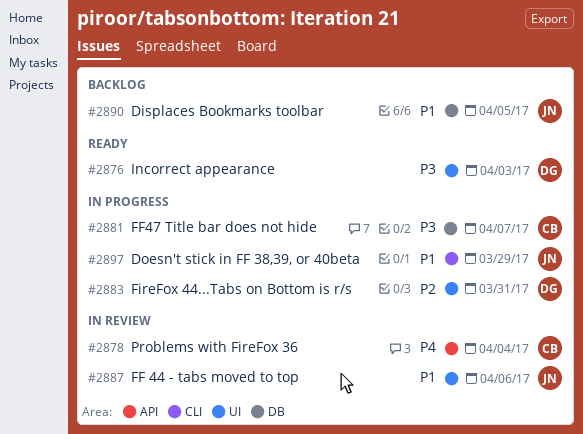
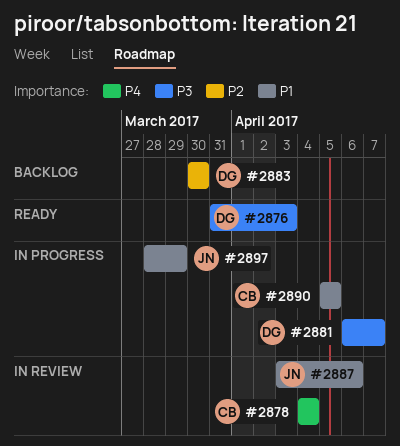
#2881, owner: CB -> DG
#2883, status: In progress -> Backlog
#2883, due: Mar 31 -> Mar 30
#2890, status: Backlog -> In progress
#2890, owner: JN -> CB

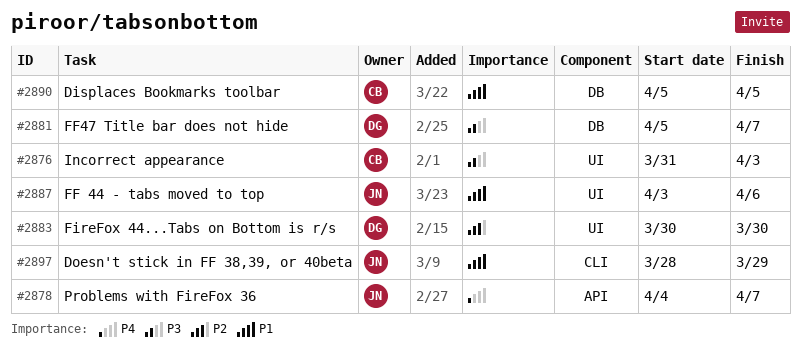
#2876, owner: DG -> CB
#2878, owner: CB -> JN
#2878, due: Apr 4 -> Apr 7
#2881, start: Apr 6 -> Apr 5

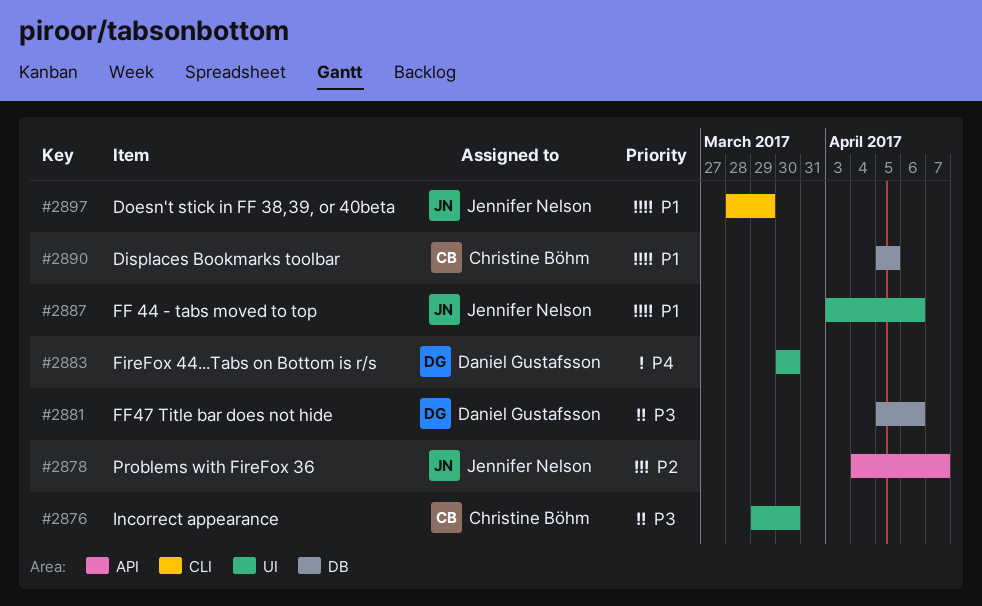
#2876, start: Mar 31 -> Mar 29
#2876, due: Apr 3 -> Mar 30
#2878, priority: P4 -> P2
#2881, due: Apr 7 -> Apr 6
#2883, priority: P2 -> P4

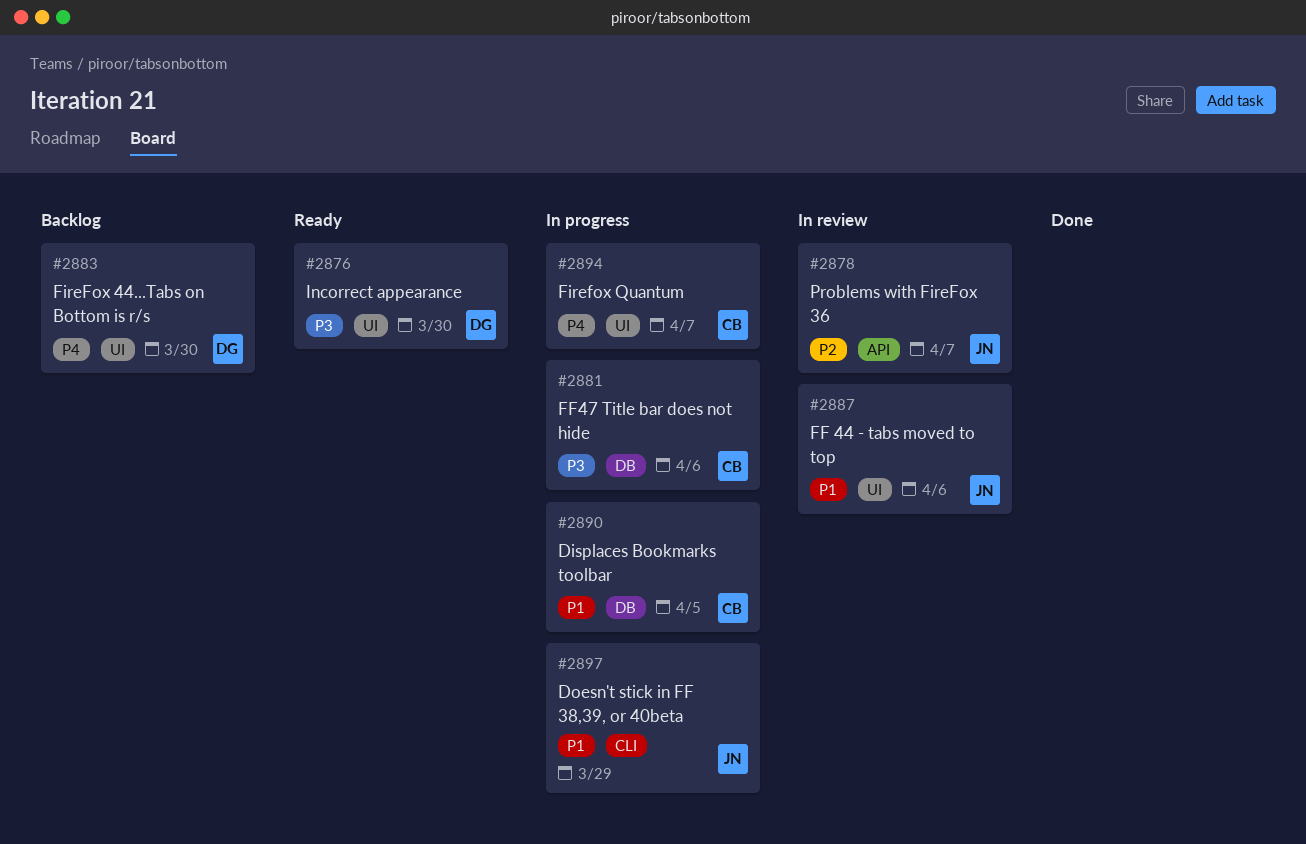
#2876, owner: Christine Böhm -> Daniel Gustafsson
#2881, owner: Daniel Gustafsson -> Christine Böhm
#2894: none -> present

